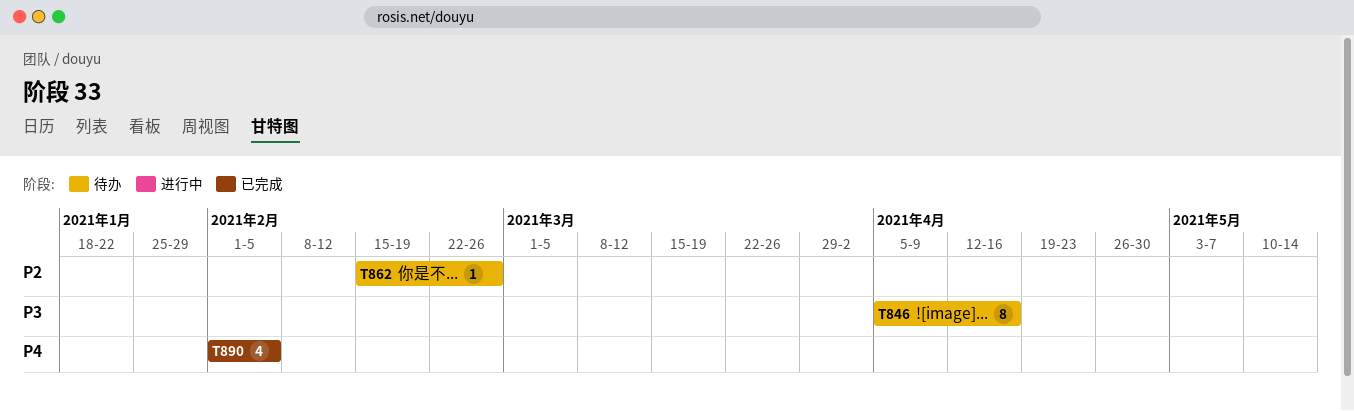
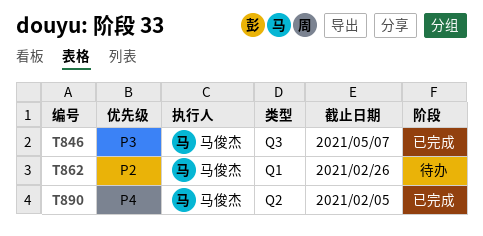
T846, status: 待办 -> 已完成
T846, due: Apr 16 -> May 7

